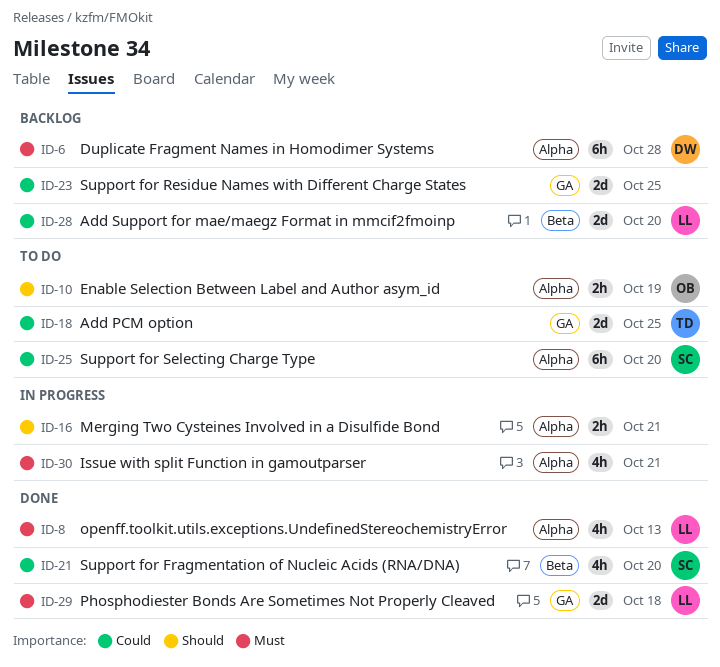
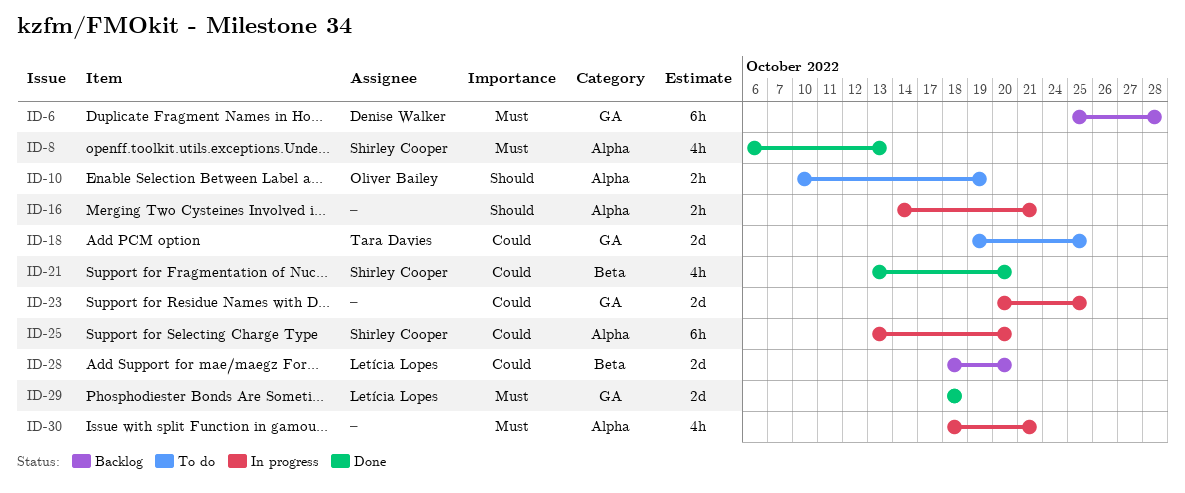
ID-6, label: Alpha -> GA
ID-8, owner: Letícia Lopes -> Shirley Cooper
ID-23, status: Backlog -> In progress
ID-25, status: To do -> In progress

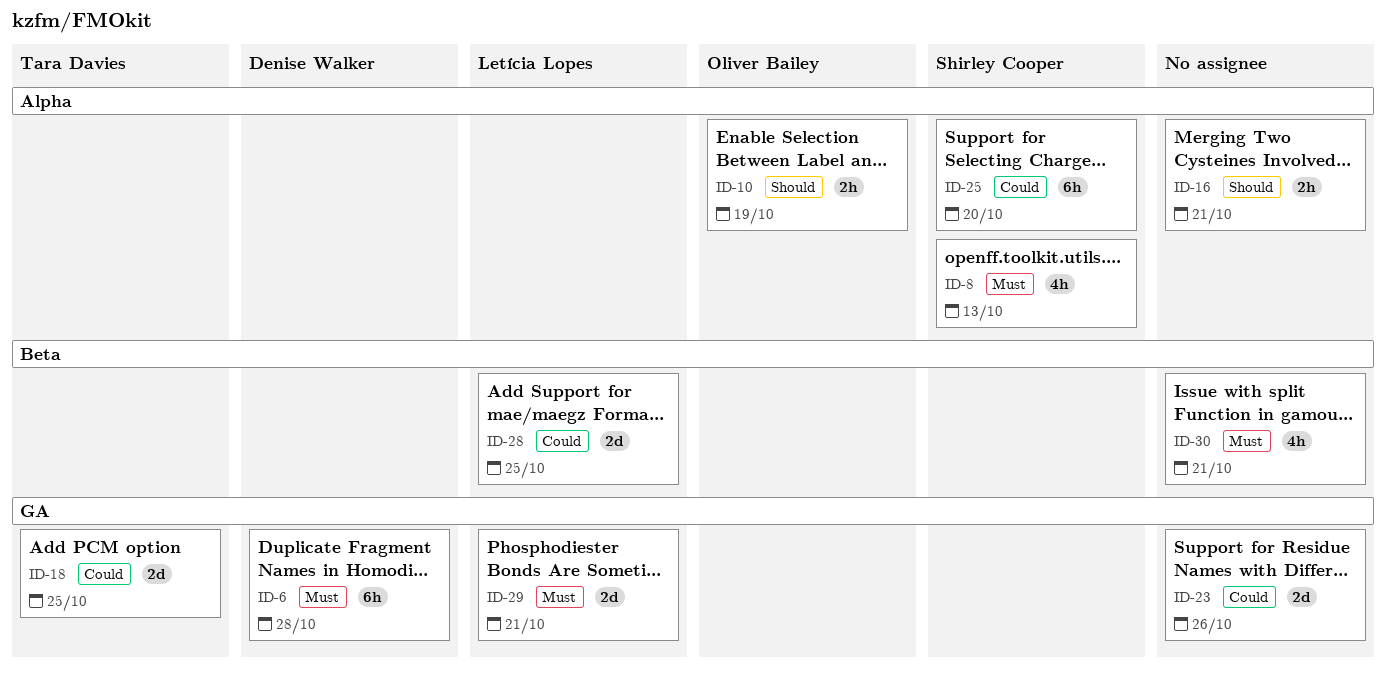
ID-21: present -> none
ID-23, due: Oct 25 -> Oct 26
ID-28, due: Oct 20 -> Oct 25
ID-29, due: Oct 18 -> Oct 21
ID-30, label: Alpha -> Beta

